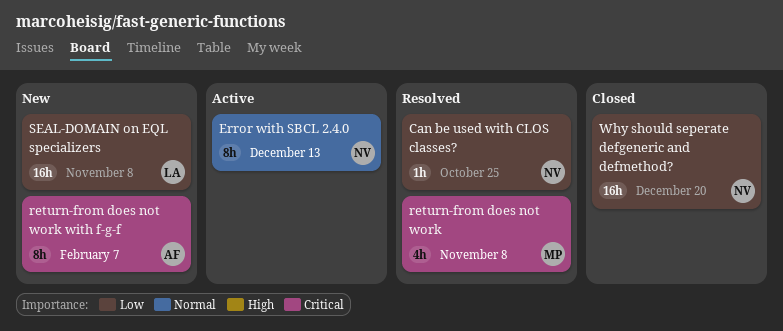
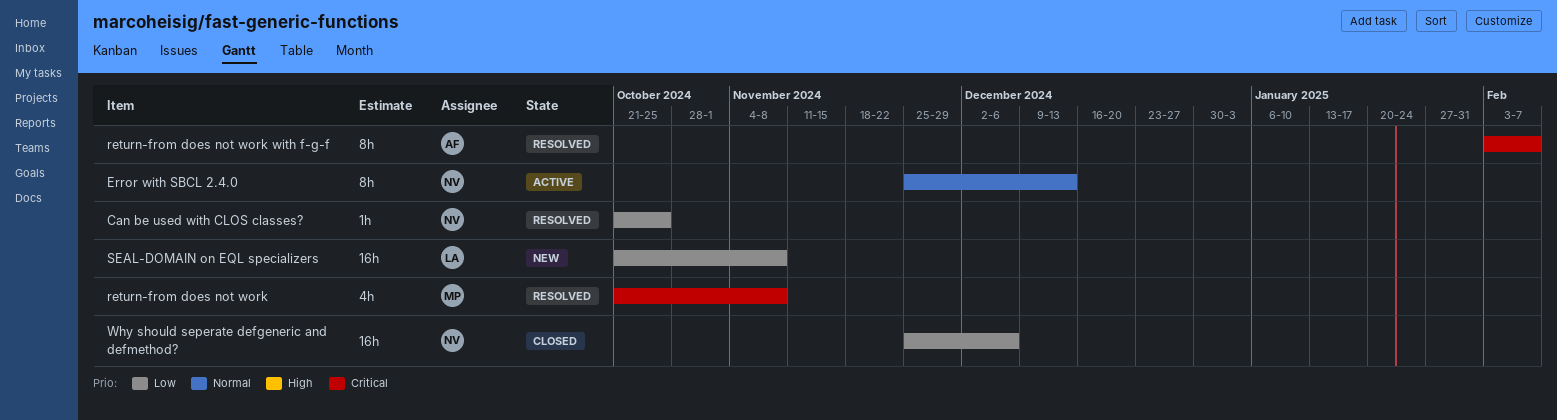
return-from does not work with f-g-f, status: New -> Resolved
Why should seperate defgeneric and defmethod?, due: Dec 20 -> Dec 6

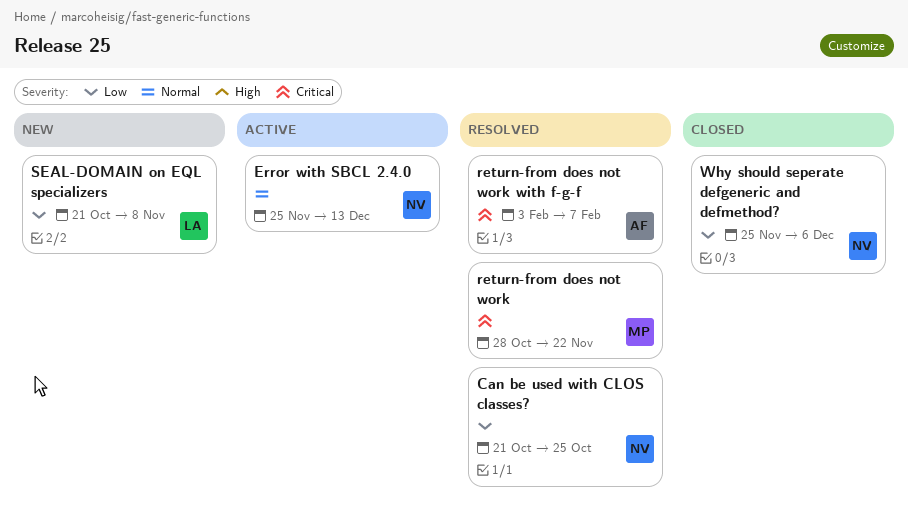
return-from does not work, start: Oct 21 -> Oct 28
return-from does not work, due: Nov 8 -> Nov 22

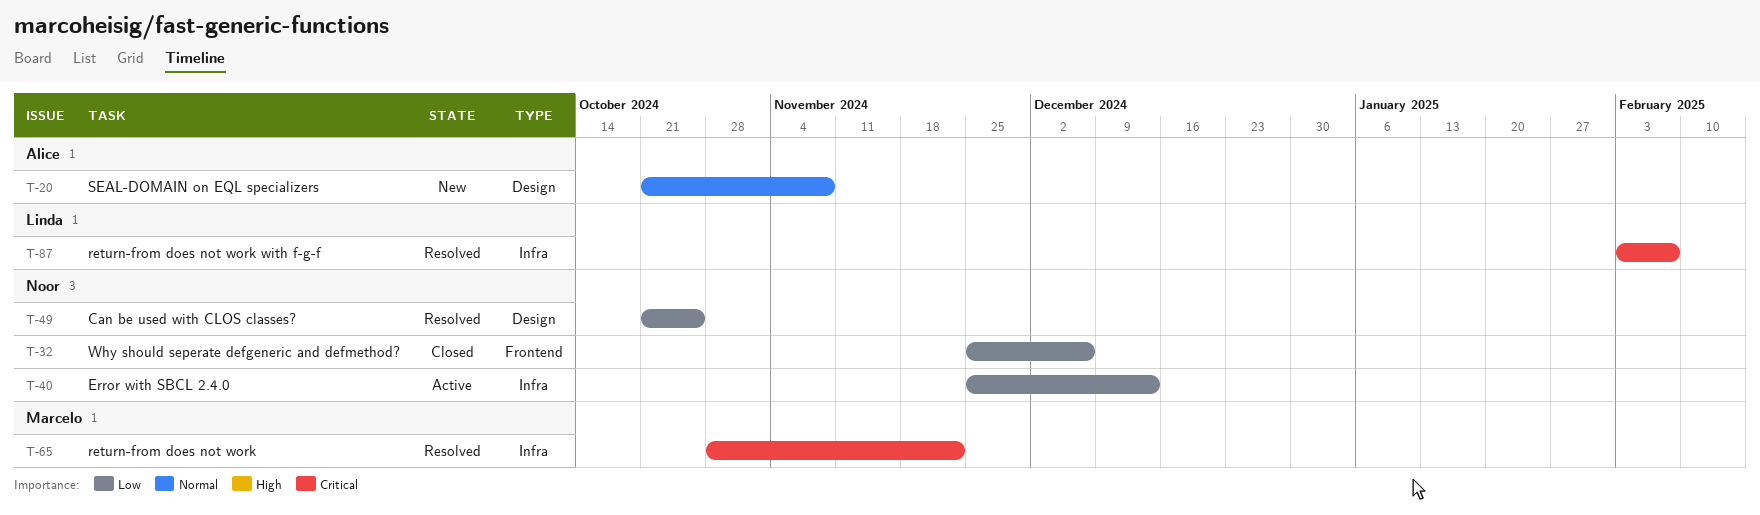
Error with SBCL 2.4.0, priority: Normal -> Low
return-from does not work with f-g-f, owner: Alice -> Linda
SEAL-DOMAIN on EQL specializers, owner: Linda -> Alice
SEAL-DOMAIN on EQL specializers, priority: Low -> Normal

